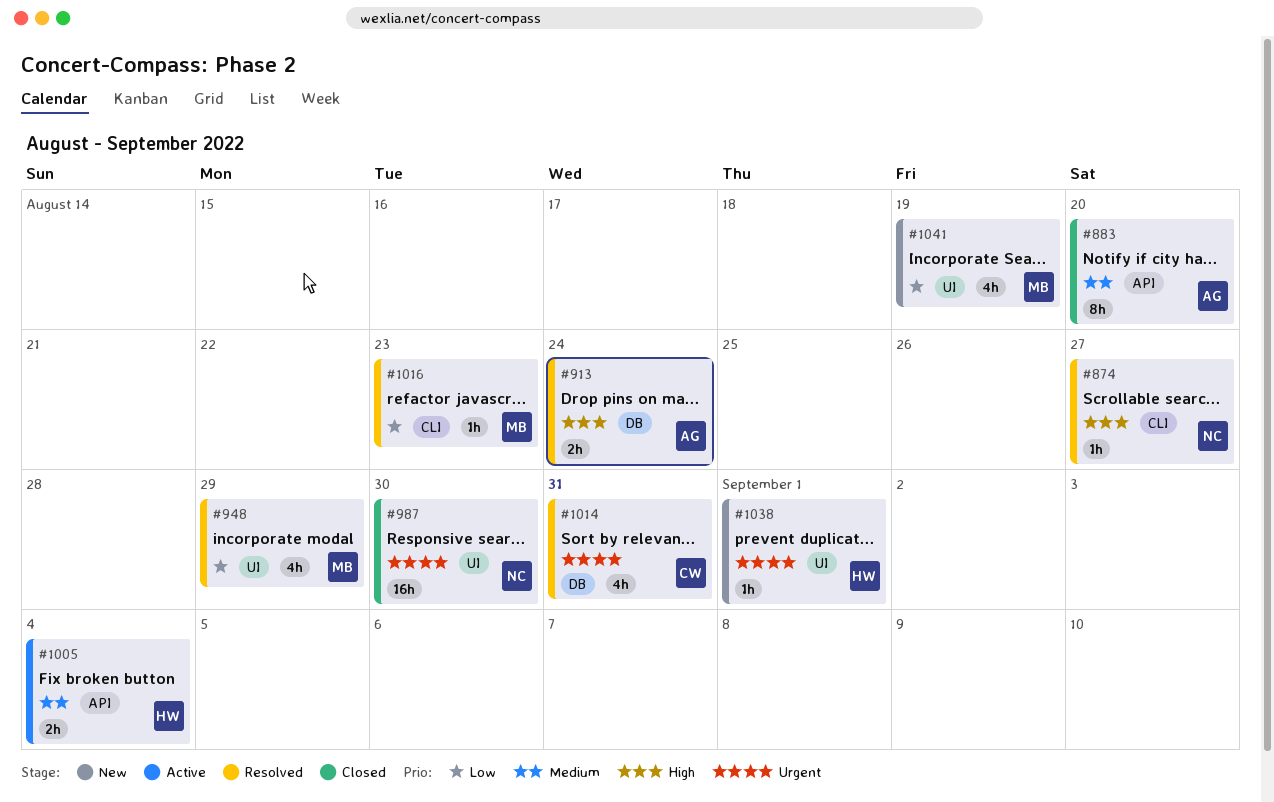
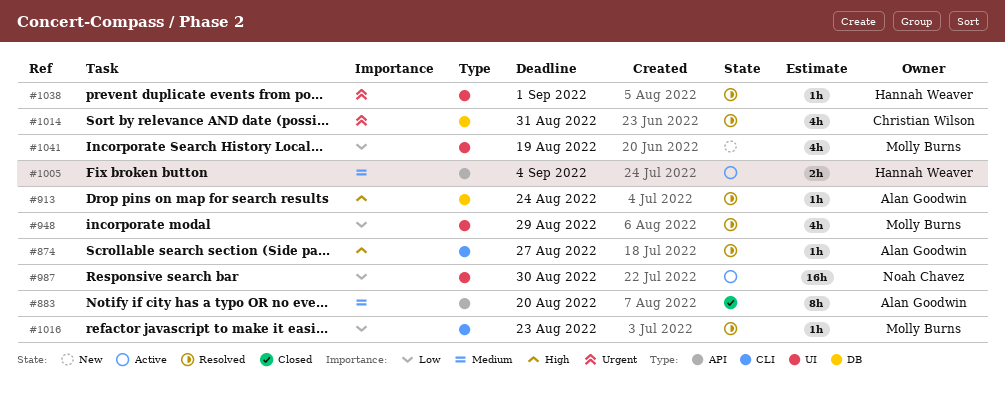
#874, owner: Noah Chavez -> Alan Goodwin
#913, estimate: 2h -> 1h
#987, status: Closed -> Active
#987, priority: Urgent -> Low
#1038, status: New -> Resolved

